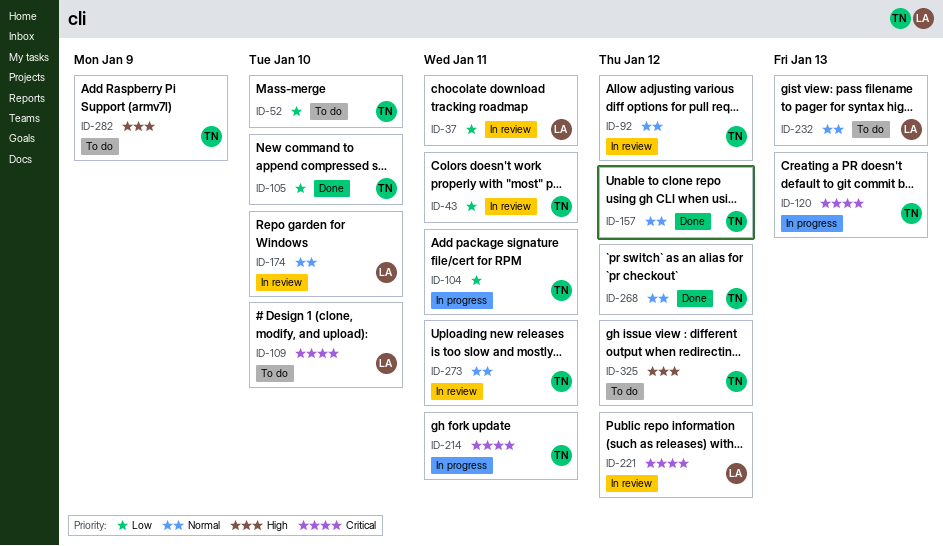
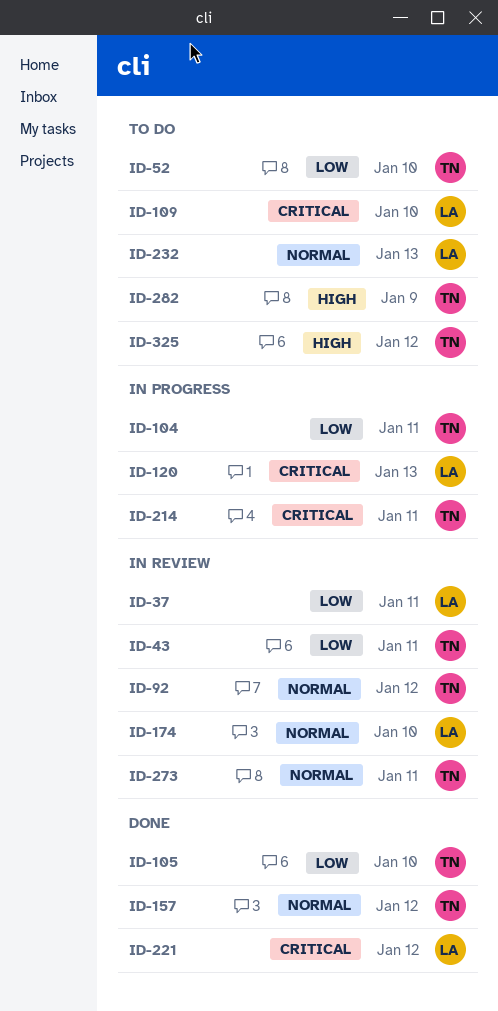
ID-120, owner: TN -> LA
ID-221, status: In review -> Done
ID-268: present -> none

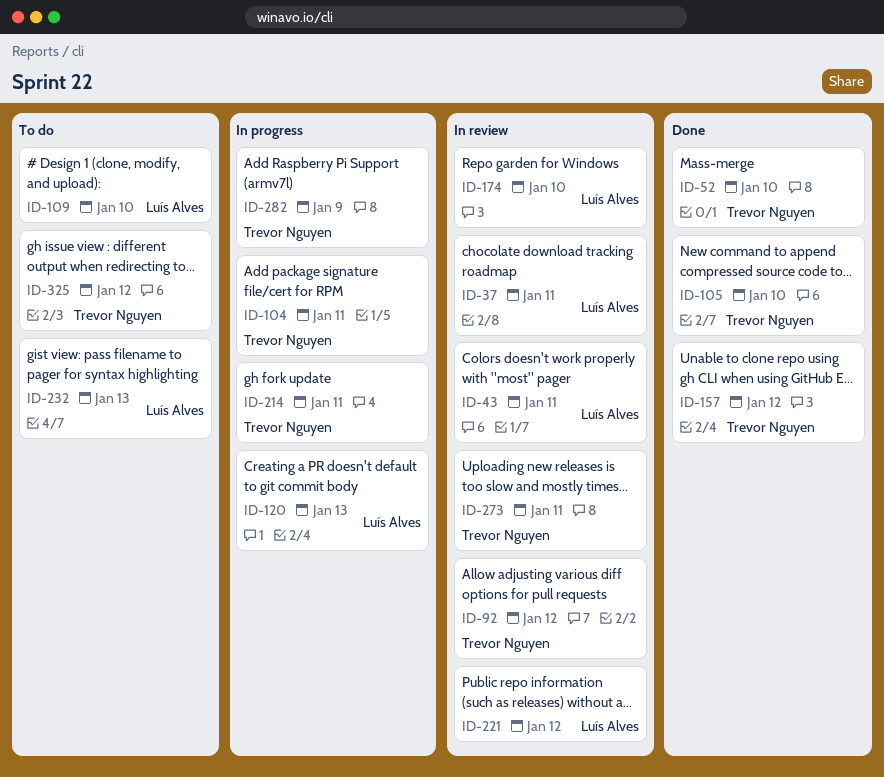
ID-43, owner: Trevor Nguyen -> Luís Alves
ID-52, status: To do -> Done
ID-221, status: Done -> In review
ID-282, status: To do -> In progress

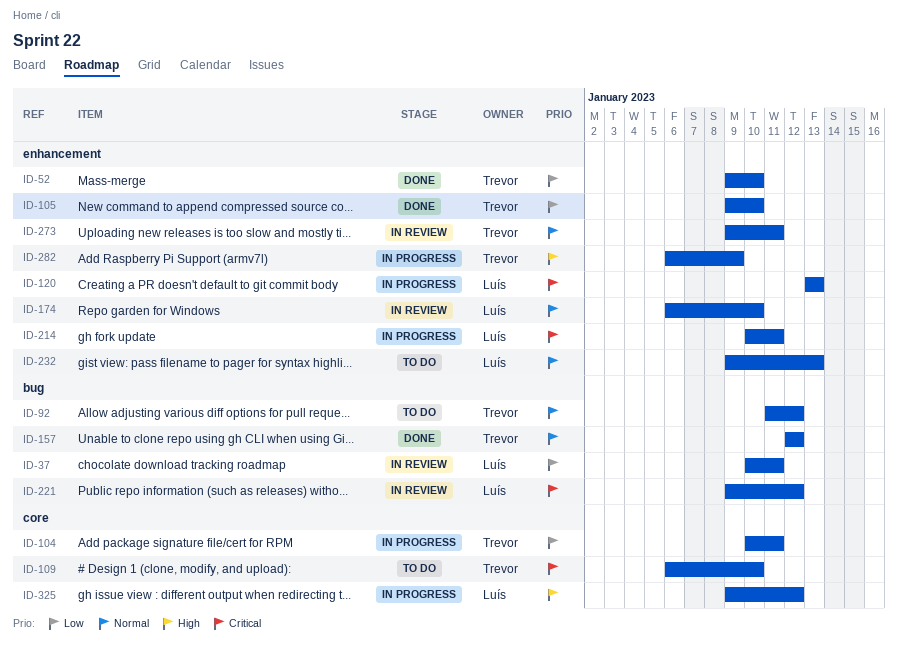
ID-43: present -> none
ID-92, status: In review -> To do
ID-109, owner: Luís Alves -> Trevor Nguyen
ID-214, owner: Trevor Nguyen -> Luís Alves
ID-325, status: To do -> In progress
ID-325, owner: Trevor Nguyen -> Luís Alves

